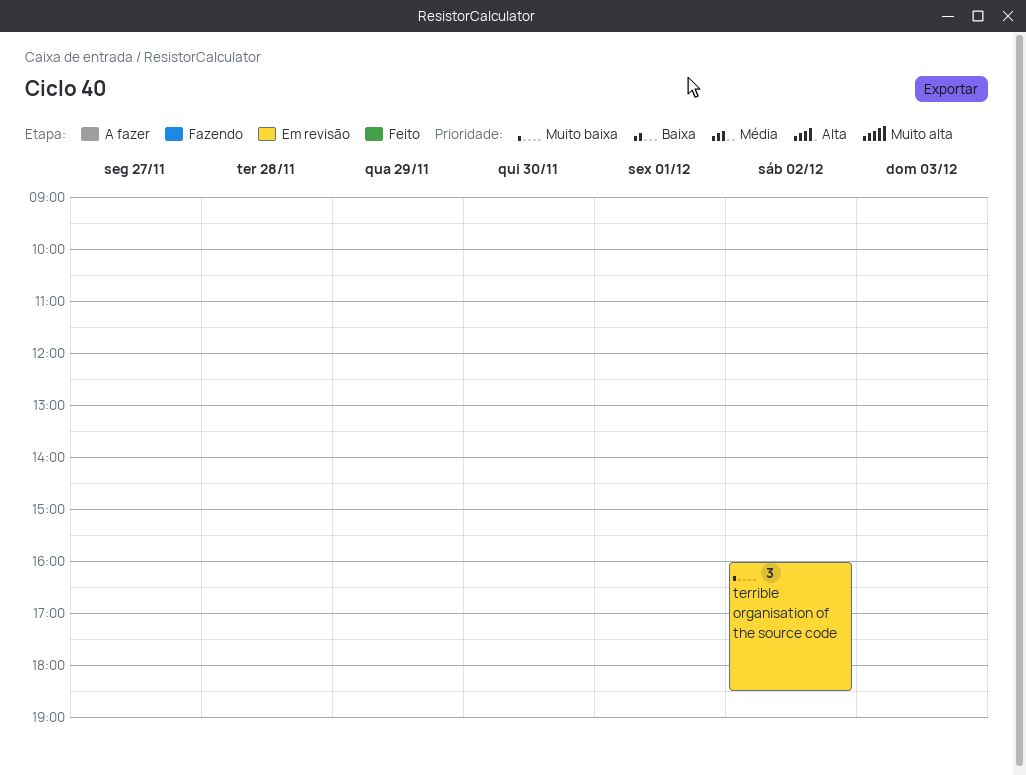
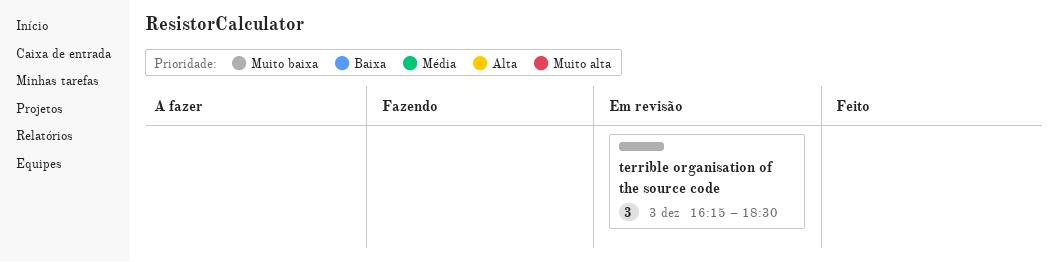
terrible organisation of the source code, day: Dec 2 -> Dec 3
terrible organisation of the source code, begins: 16:00 -> 16:15

